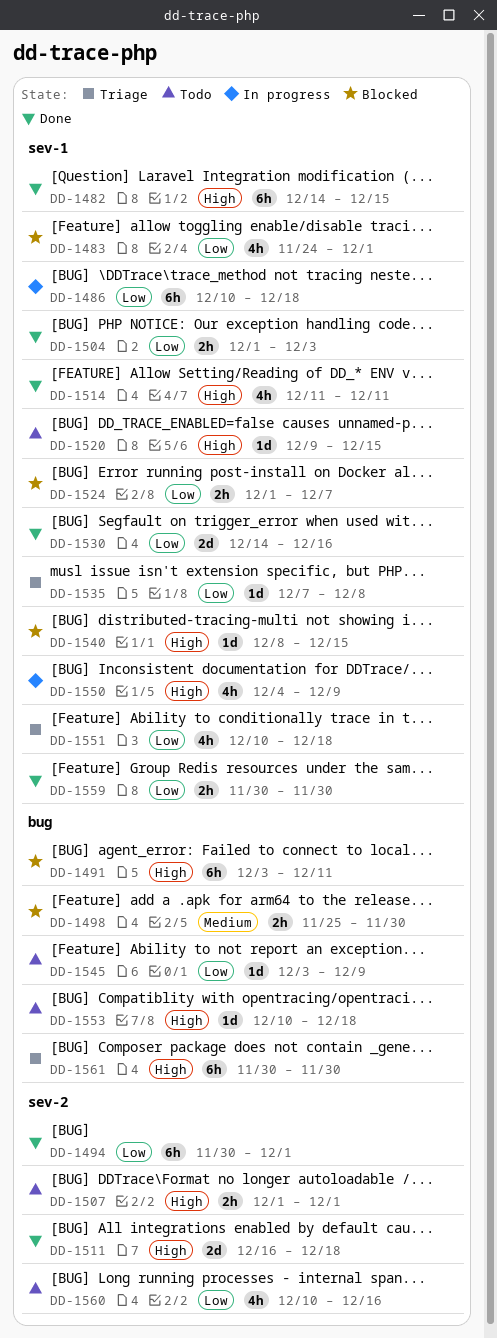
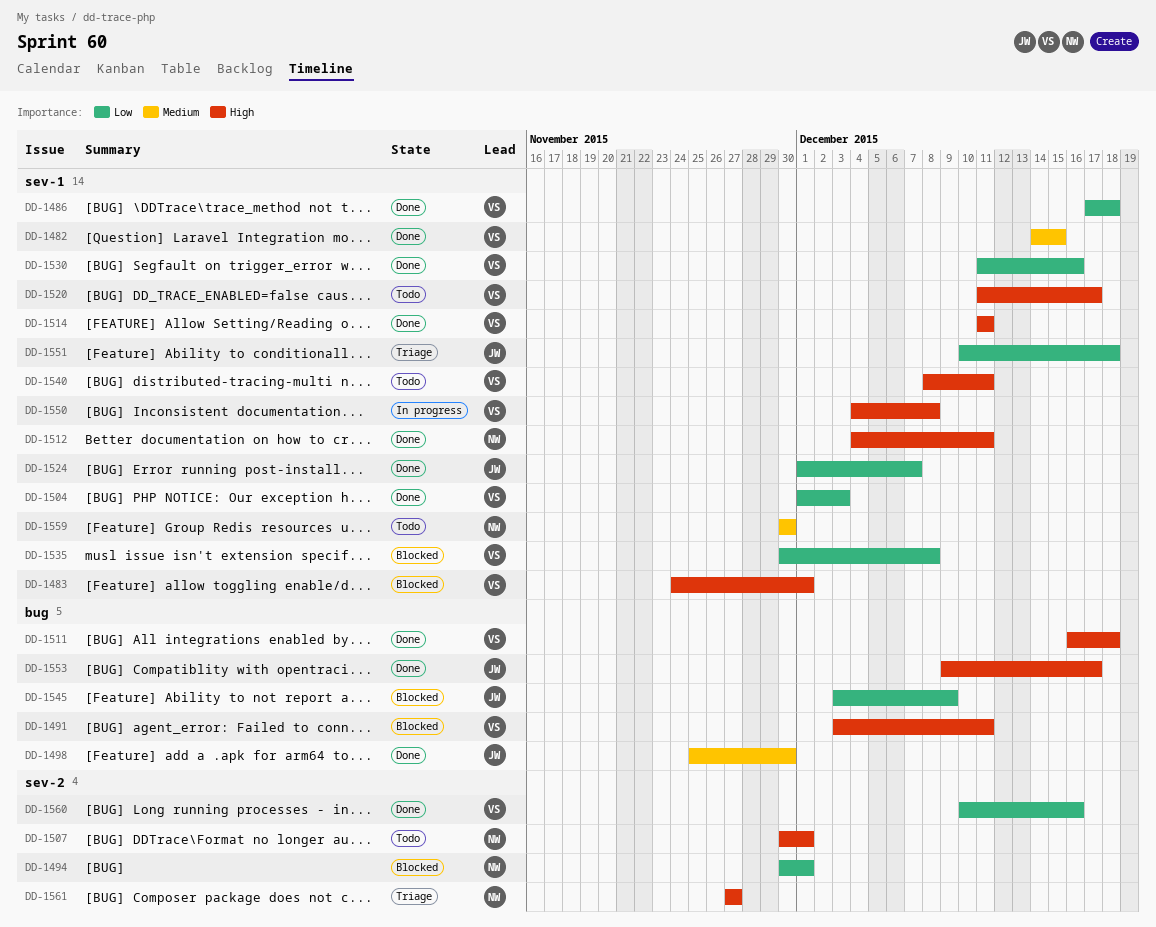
DD-1482, priority: High -> Medium
DD-1483, priority: Low -> High
DD-1486, status: In progress -> Done
DD-1486, start: Dec 10 -> Dec 17
DD-1494, status: Done -> Blocked
DD-1498, status: Blocked -> Done
DD-1507, start: Dec 1 -> Nov 30
DD-1511, label: sev-2 -> bug
DD-1512: none -> present
DD-1520, start: Dec 9 -> Dec 11
DD-1520, due: Dec 15 -> Dec 17
DD-1524, status: Blocked -> Done
DD-1530, start: Dec 14 -> Dec 11
DD-1535, status: Triage -> Blocked
DD-1535, start: Dec 7 -> Nov 30
DD-1540, status: Blocked -> Todo
DD-1540, due: Dec 15 -> Dec 11
DD-1545, status: Todo -> Blocked
DD-1550, due: Dec 9 -> Dec 8
DD-1553, status: Todo -> Done
DD-1553, start: Dec 10 -> Dec 9
DD-1553, due: Dec 18 -> Dec 17
DD-1559, status: Done -> Todo
DD-1559, priority: Low -> Medium
DD-1560, status: Todo -> Done
DD-1561, label: bug -> sev-2
DD-1561, start: Nov 30 -> Nov 27
DD-1561, due: Nov 30 -> Nov 27

